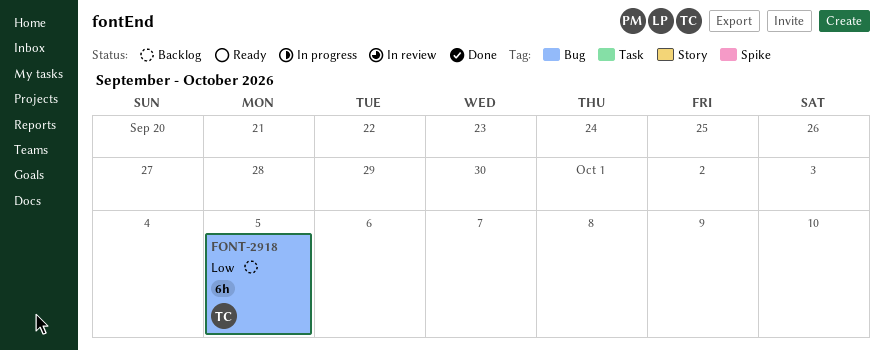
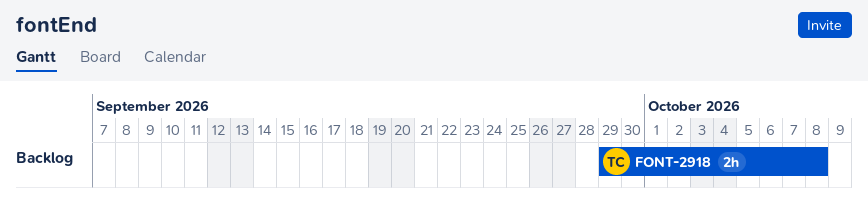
FONT-2918, estimate: 6h -> 2h
FONT-2918, due: Oct 5 -> Oct 8

